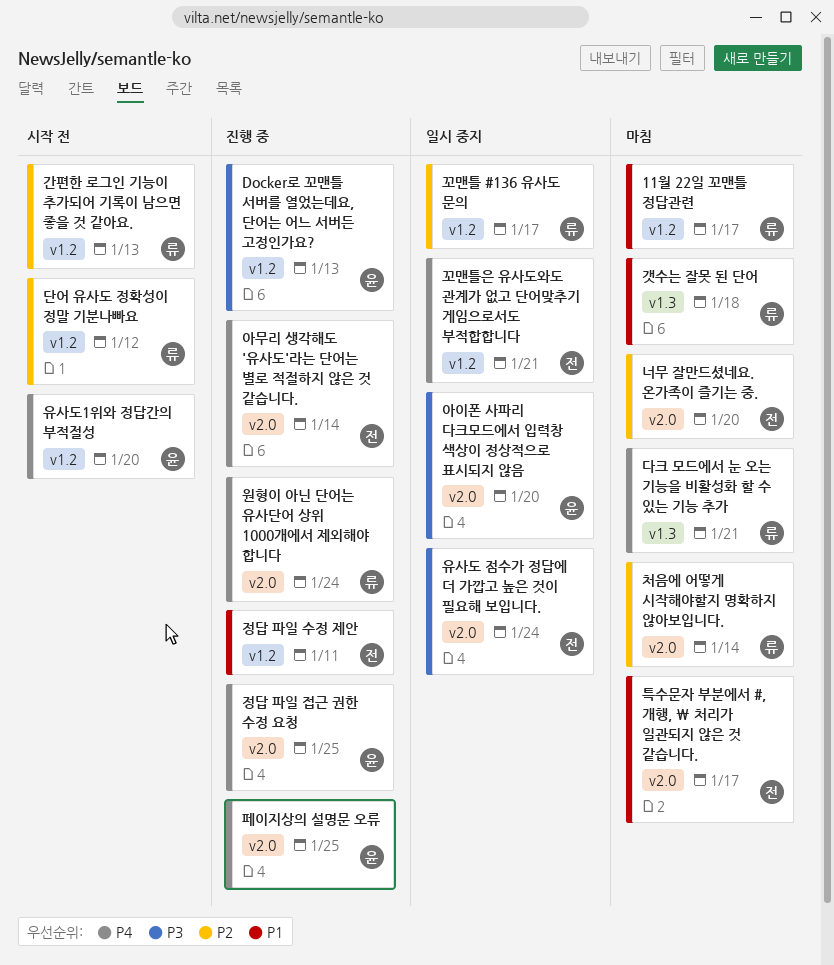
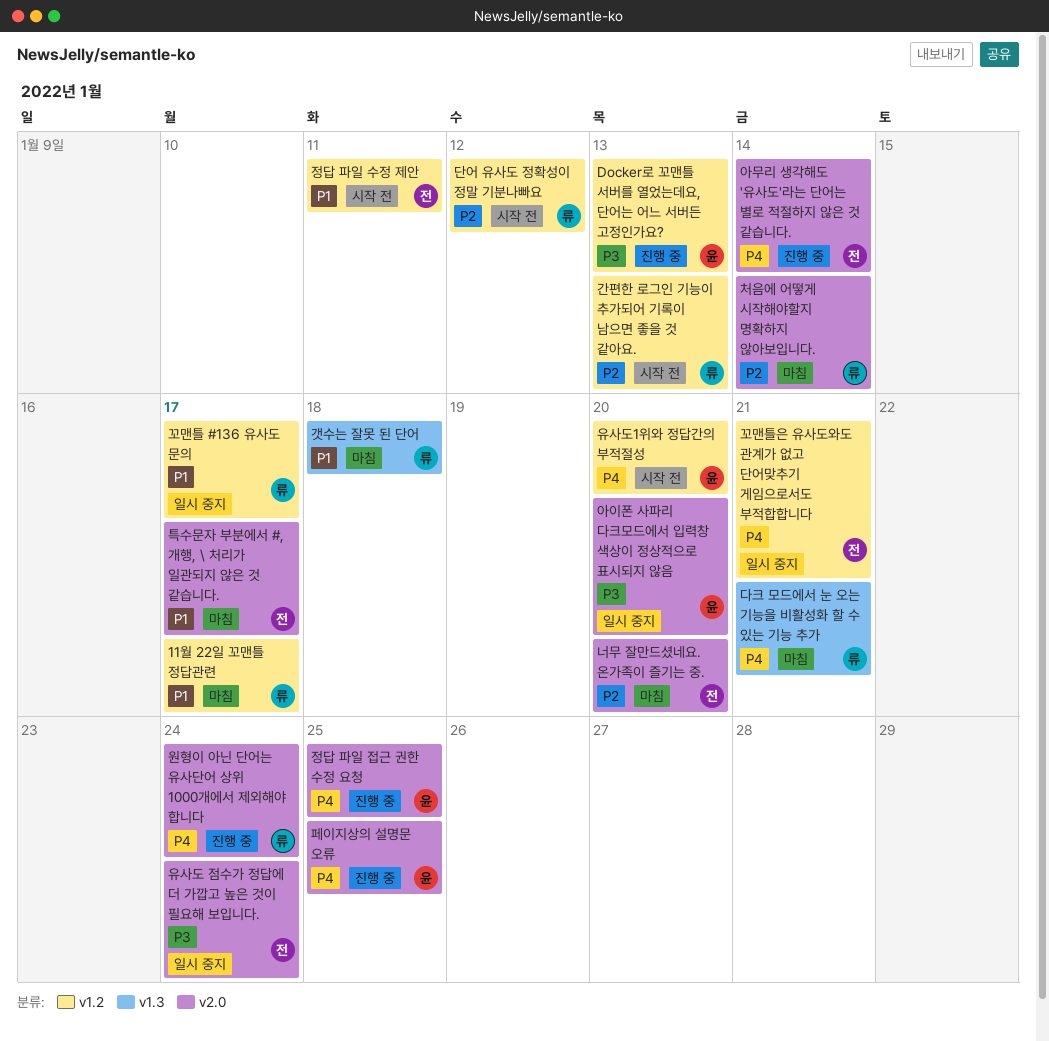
꼬맨틀 #136 유사도 문의, priority: P2 -> P1
정답 파일 수정 제안, status: 진행 중 -> 시작 전

